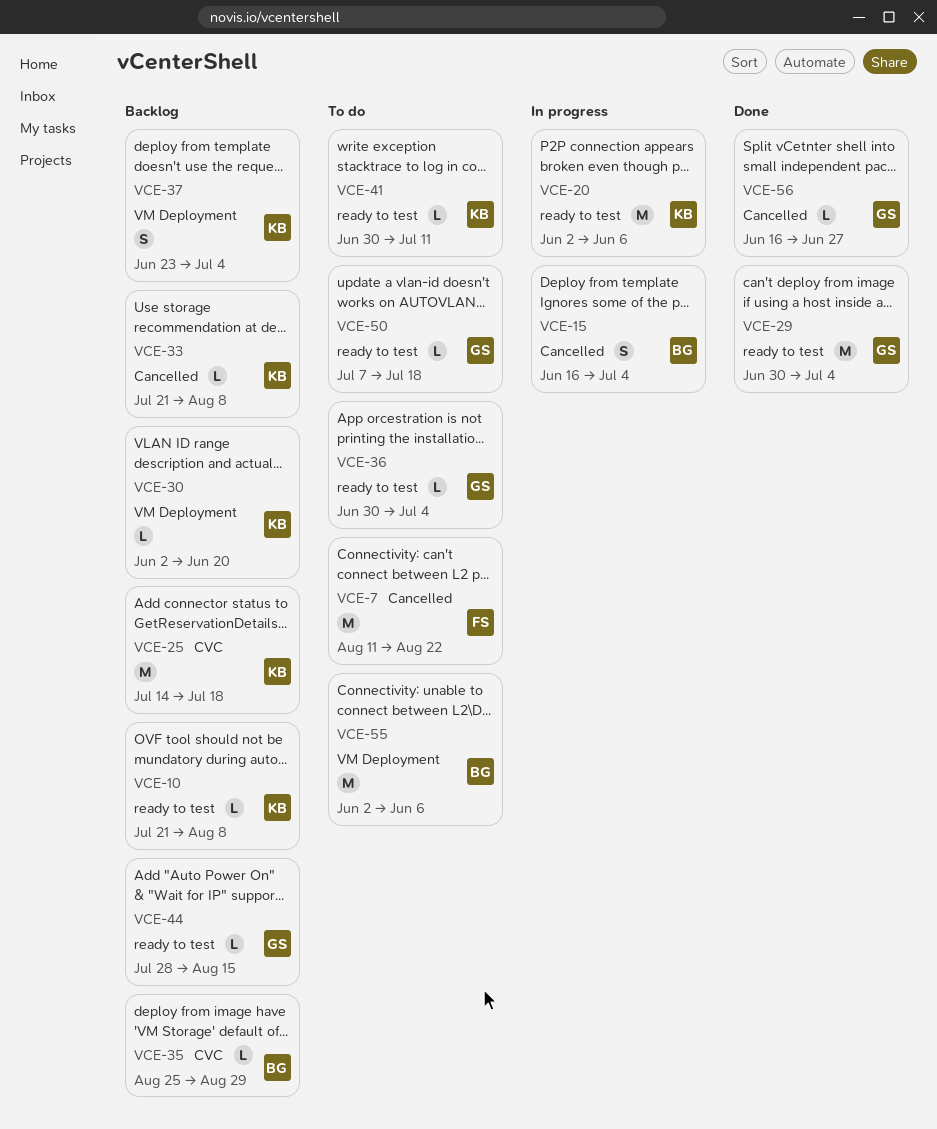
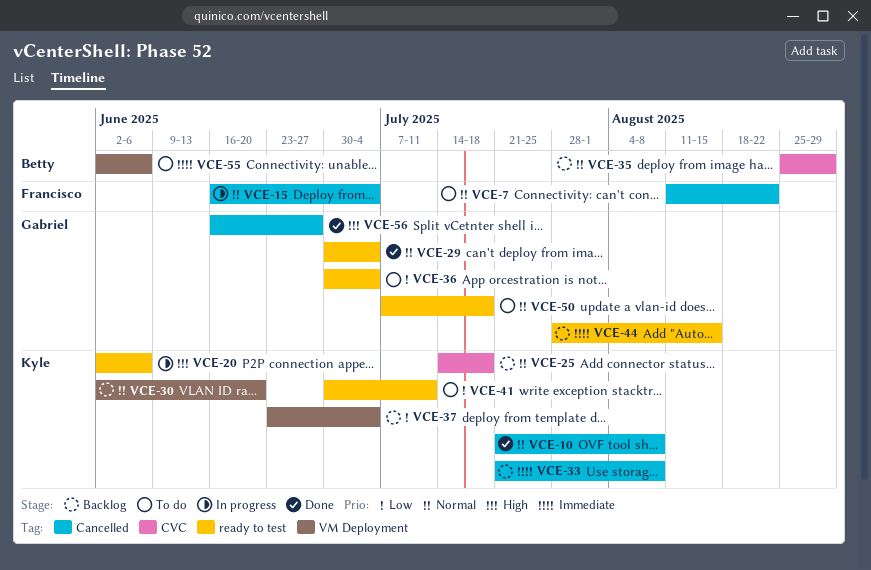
VCE-10, status: Backlog -> Done
VCE-10, label: ready to test -> Cancelled
VCE-15, owner: Betty -> Francisco

